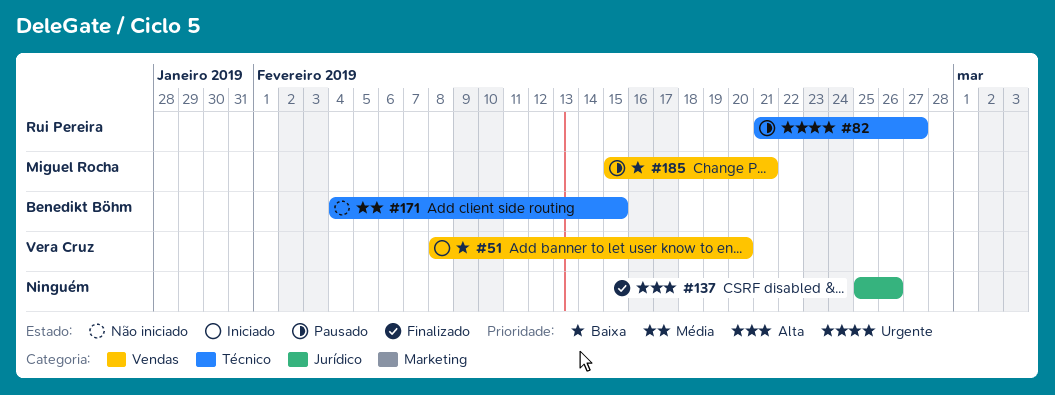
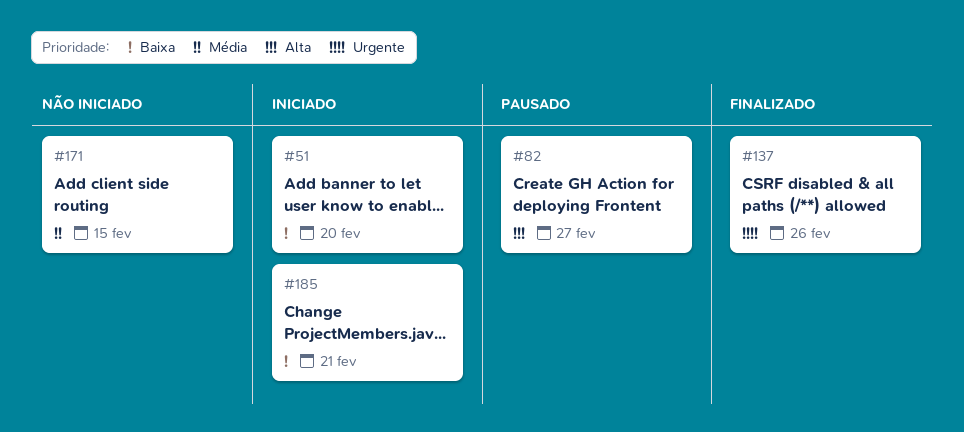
#82, priority: Urgente -> Alta
#137, priority: Alta -> Urgente
#185, status: Pausado -> Iniciado

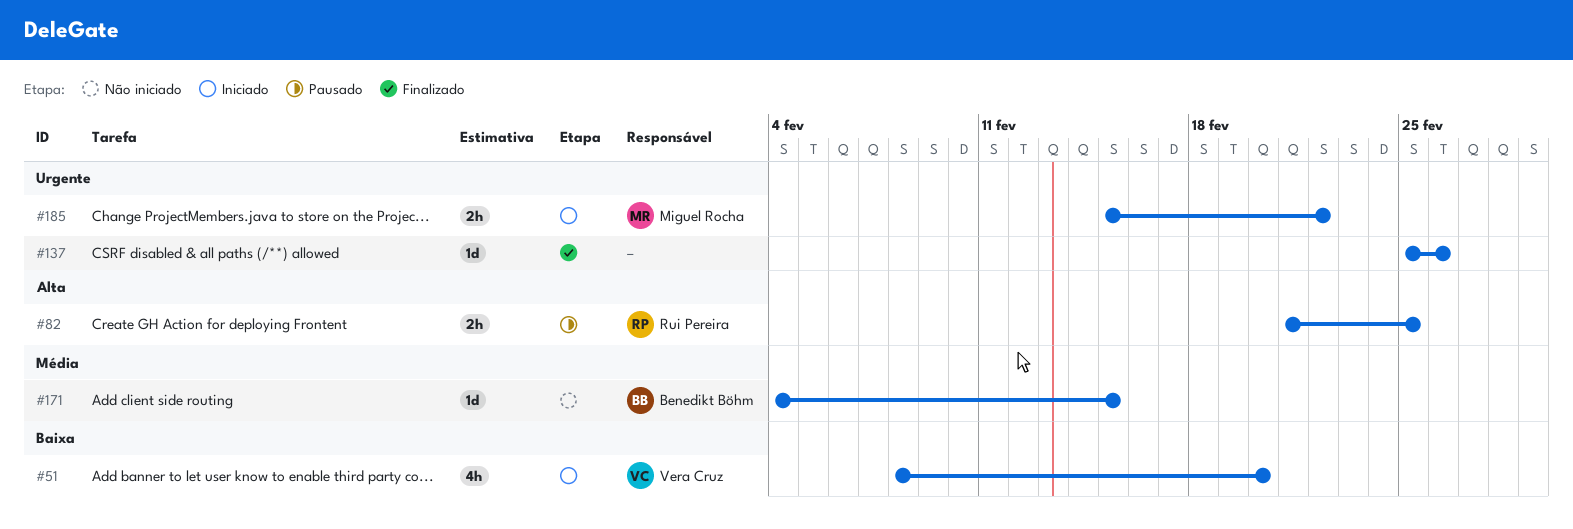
#82, due: Feb 27 -> Feb 25
#185, priority: Baixa -> Urgente
#185, due: Feb 21 -> Feb 22

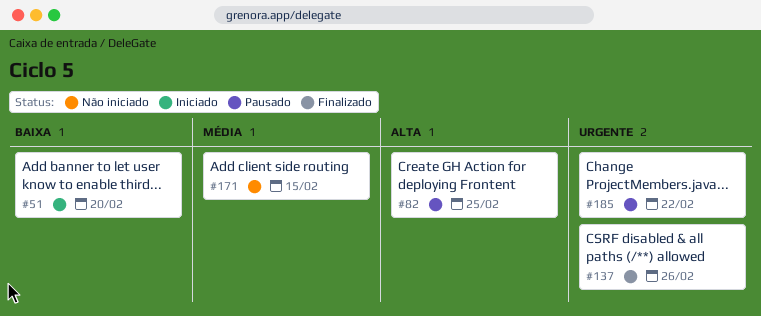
#185, status: Iniciado -> Pausado

